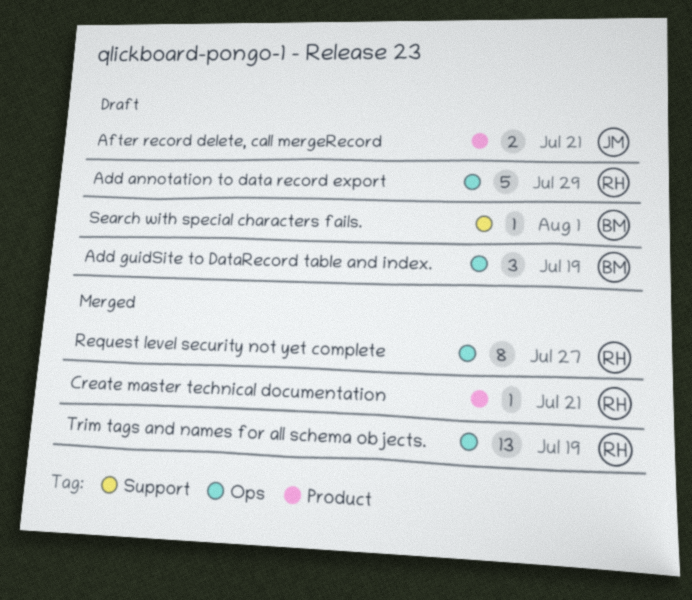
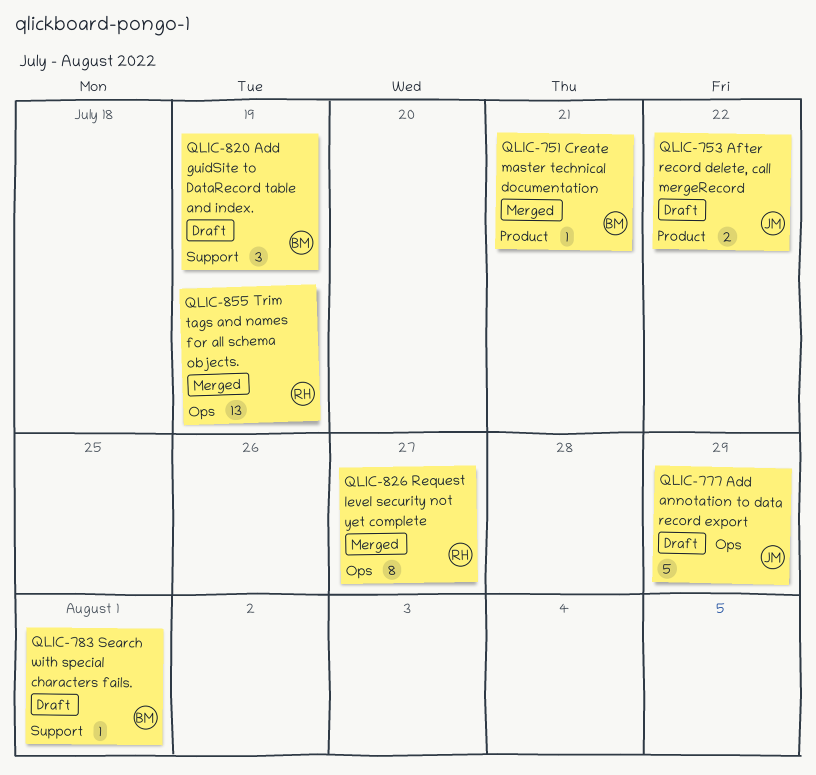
Add annotation to data record export, owner: RH -> JM
Add guidSite to DataRecord table and index., label: Ops -> Support
After record delete, call mergeRecord, due: Jul 21 -> Jul 22
Create master technical documentation, owner: RH -> BM

